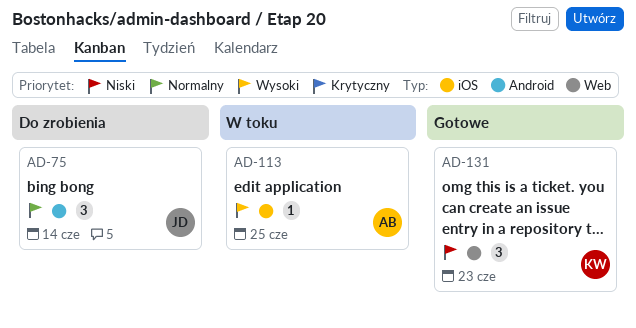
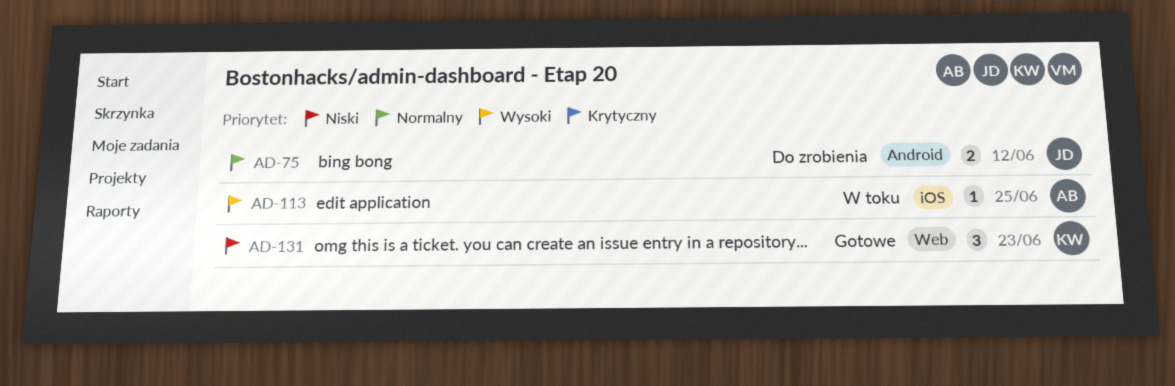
AD-75, estimate: 3 -> 2
AD-75, due: Jun 14 -> Jun 12

